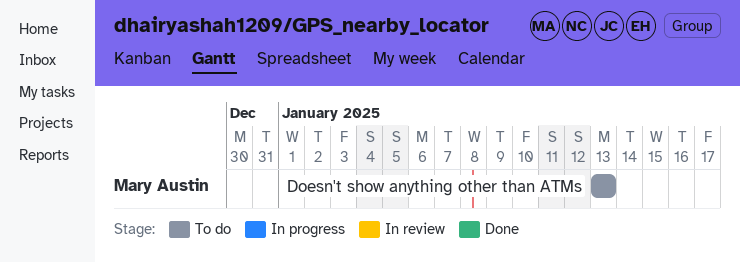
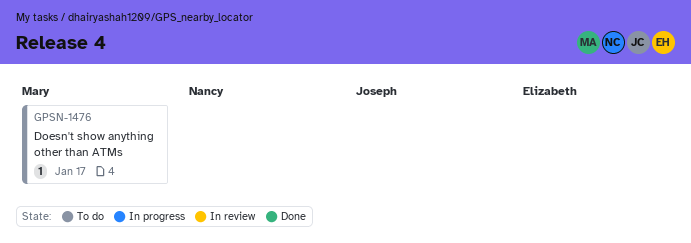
Doesn't show anything other than ATMs, due: Jan 13 -> Jan 17

